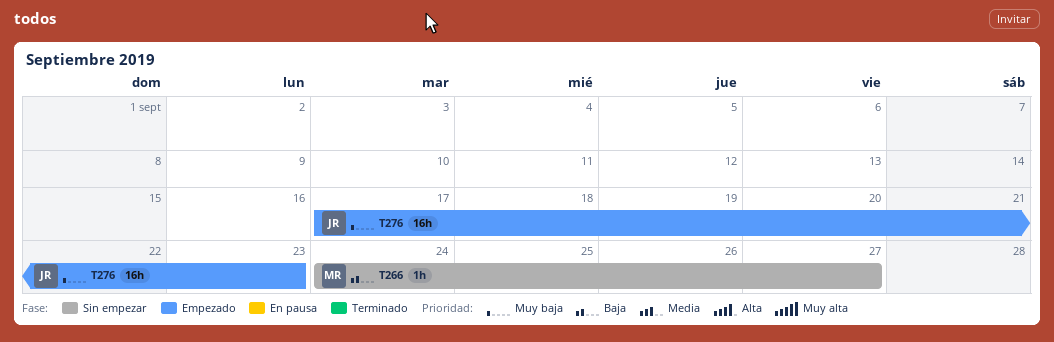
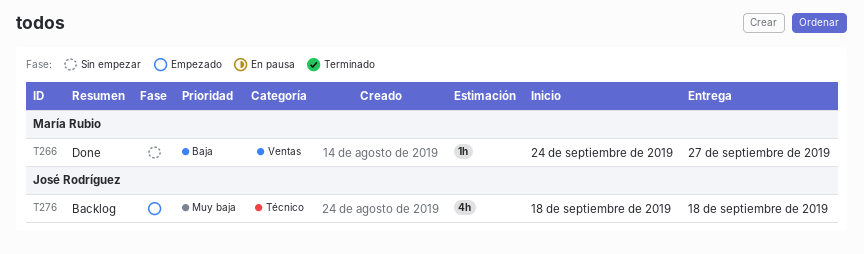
T276, estimate: 16h -> 4h
T276, start: Sep 17 -> Sep 18
T276, due: Sep 23 -> Sep 18

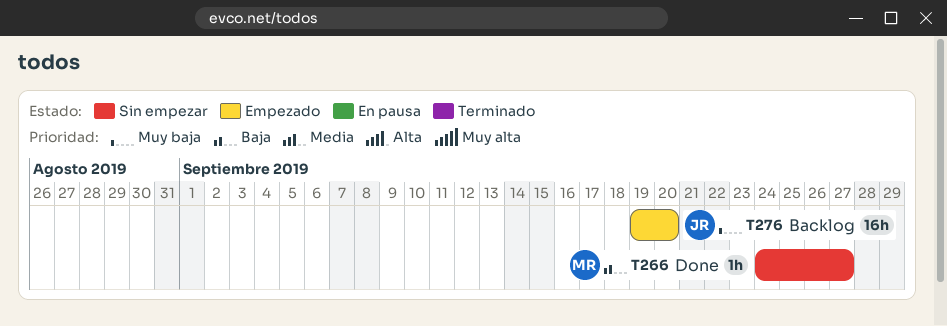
T276, estimate: 4h -> 16h
T276, start: Sep 18 -> Sep 19
T276, due: Sep 18 -> Sep 20

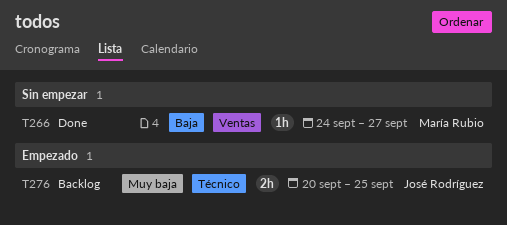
T276, estimate: 16h -> 2h
T276, start: Sep 19 -> Sep 20
T276, due: Sep 20 -> Sep 25

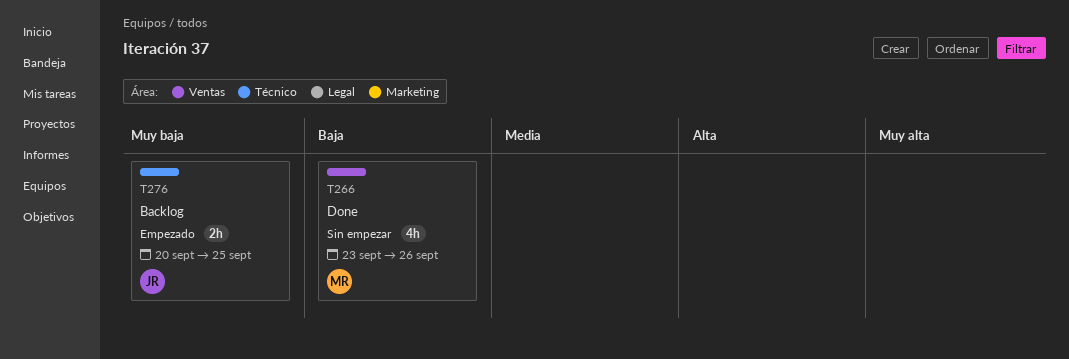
T266, estimate: 1h -> 4h
T266, start: Sep 24 -> Sep 23
T266, due: Sep 27 -> Sep 26

